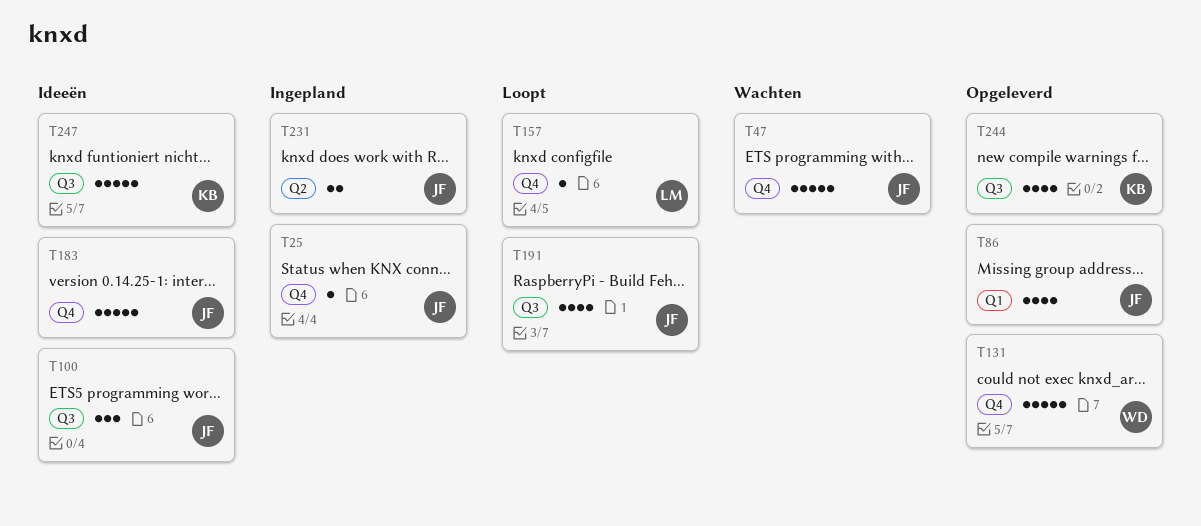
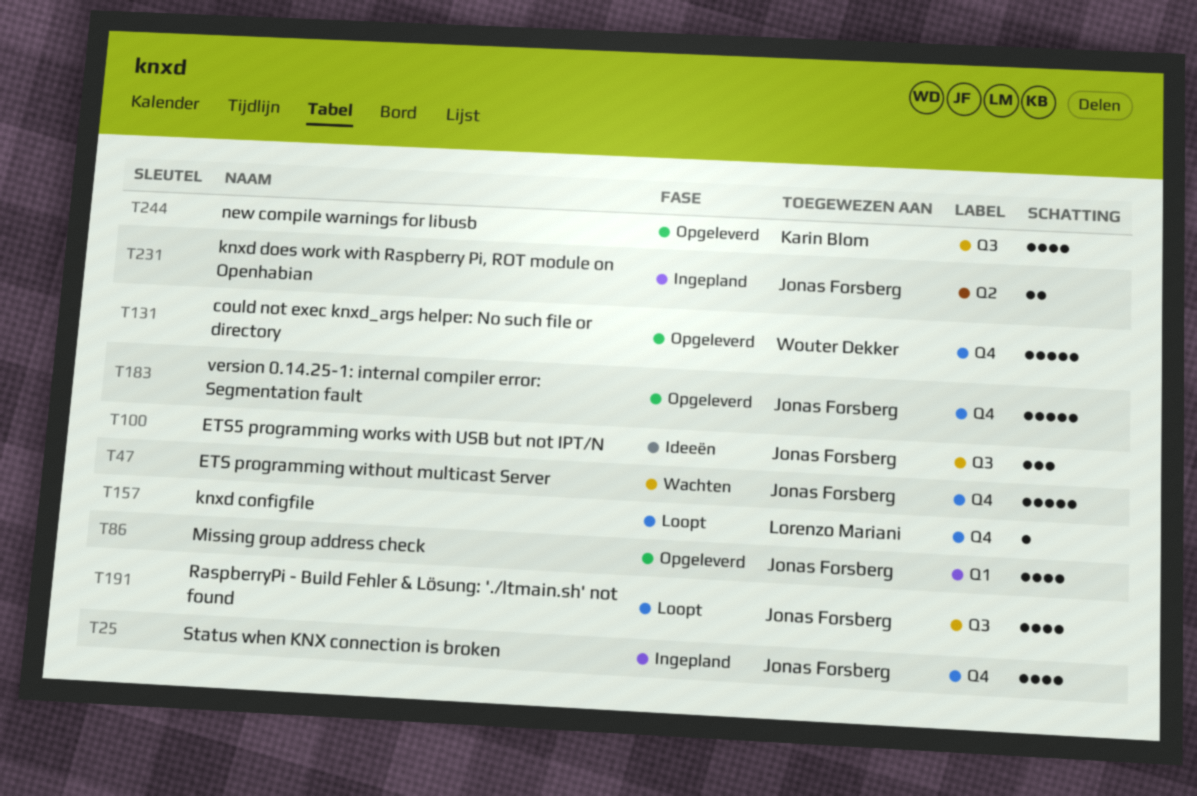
T25, estimate: 1 -> 4
T183, status: Ideeën -> Opgeleverd
T247: present -> none

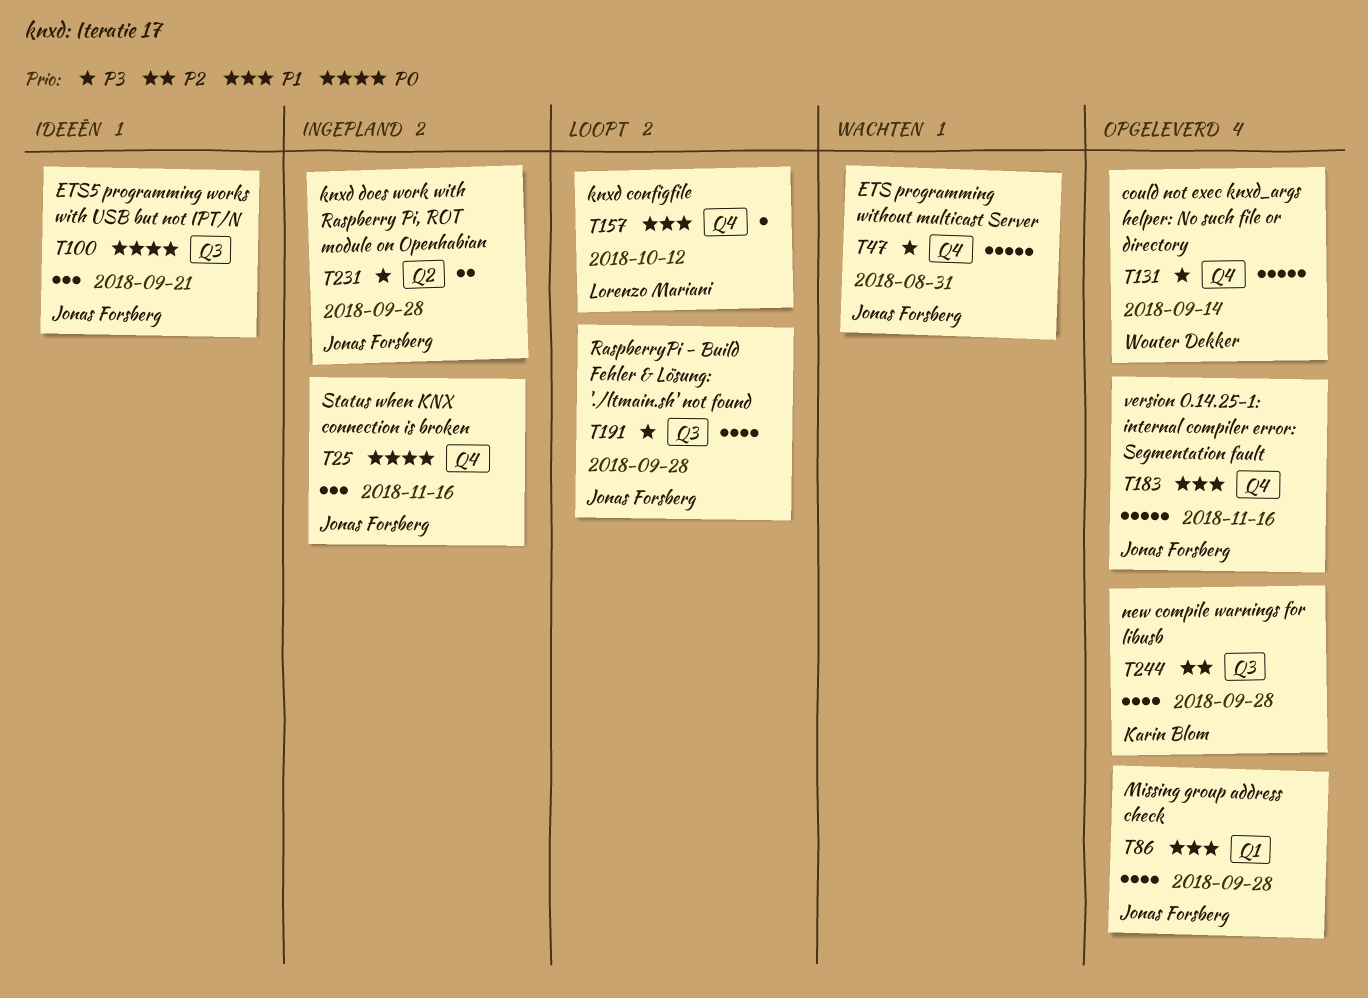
T25, estimate: 4 -> 3

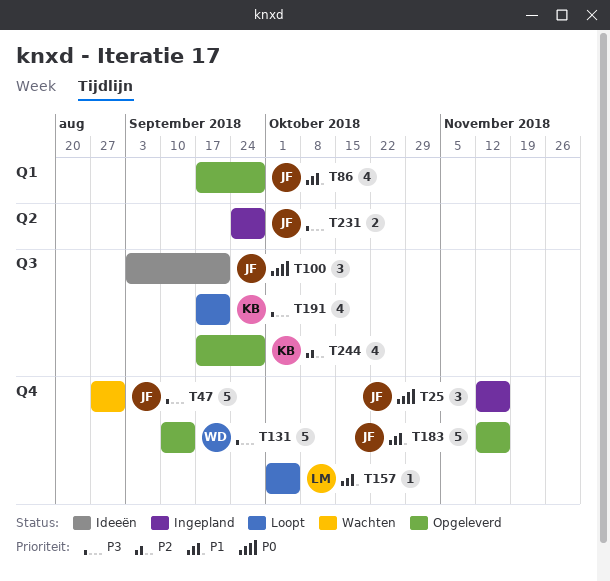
T157, due: Oct 12 -> Oct 5
T191, owner: Jonas Forsberg -> Karin Blom
T191, due: Sep 28 -> Sep 21

